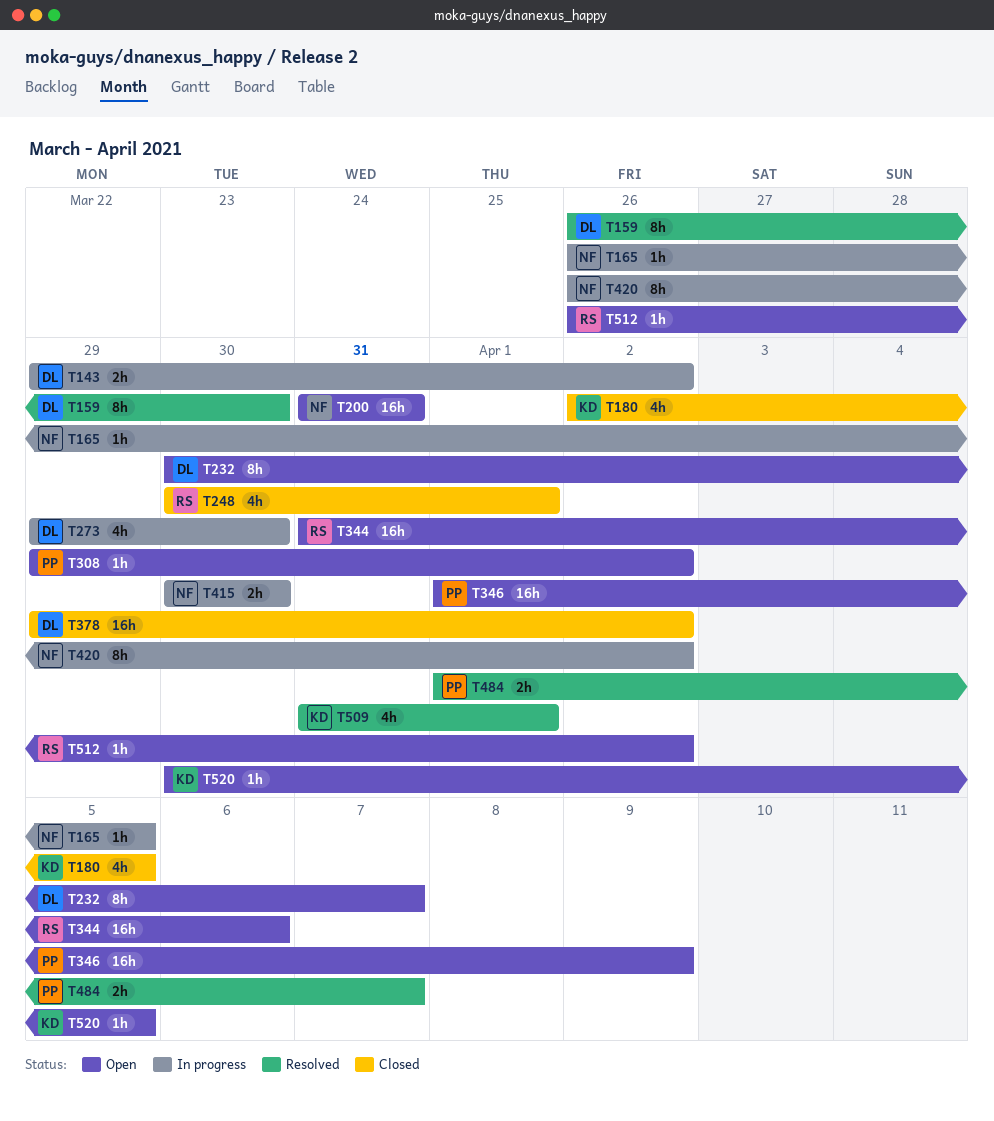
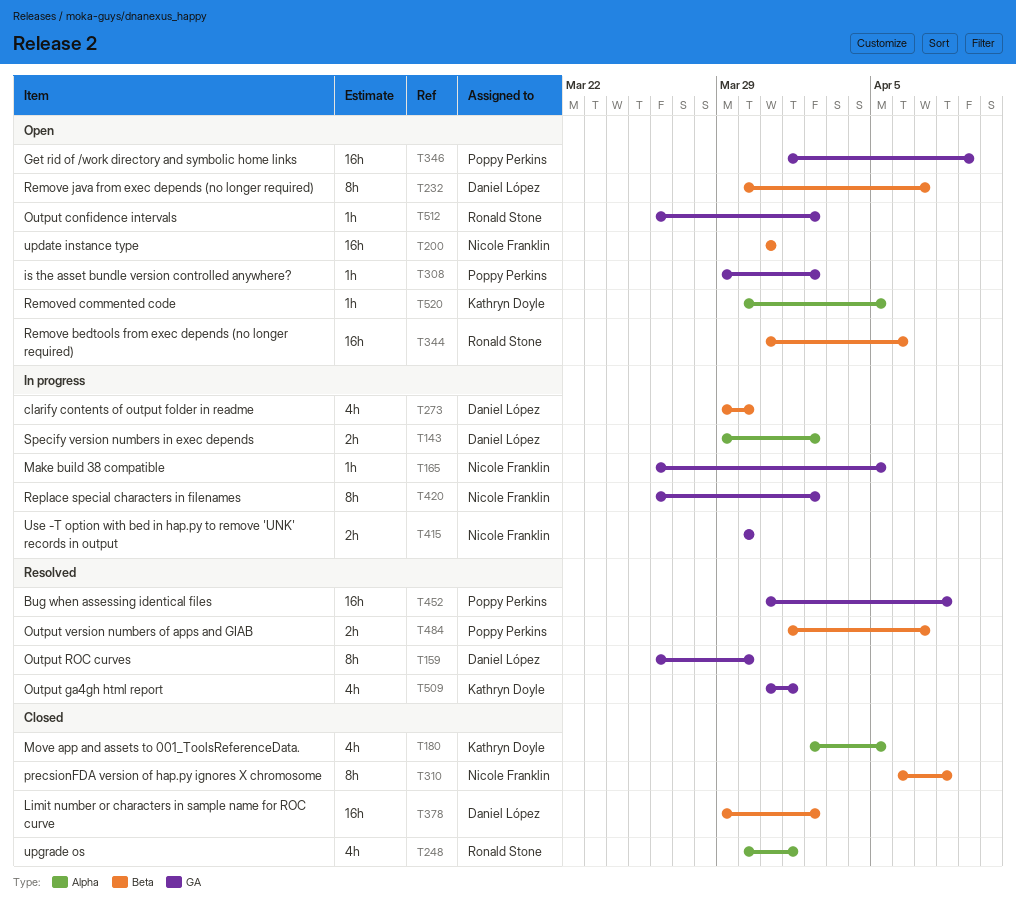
T310: none -> present
T452: none -> present

